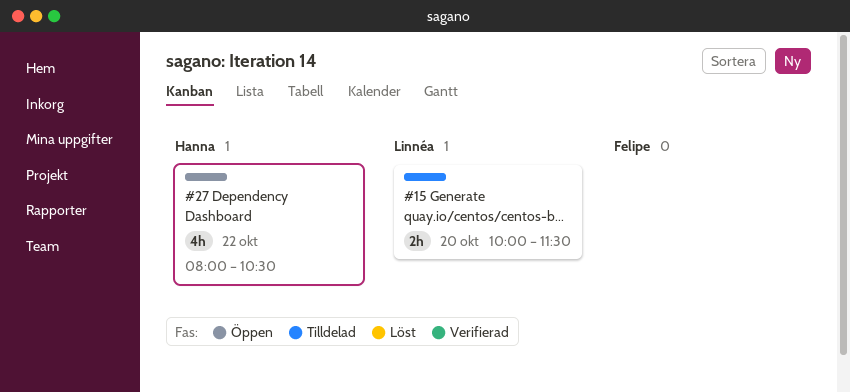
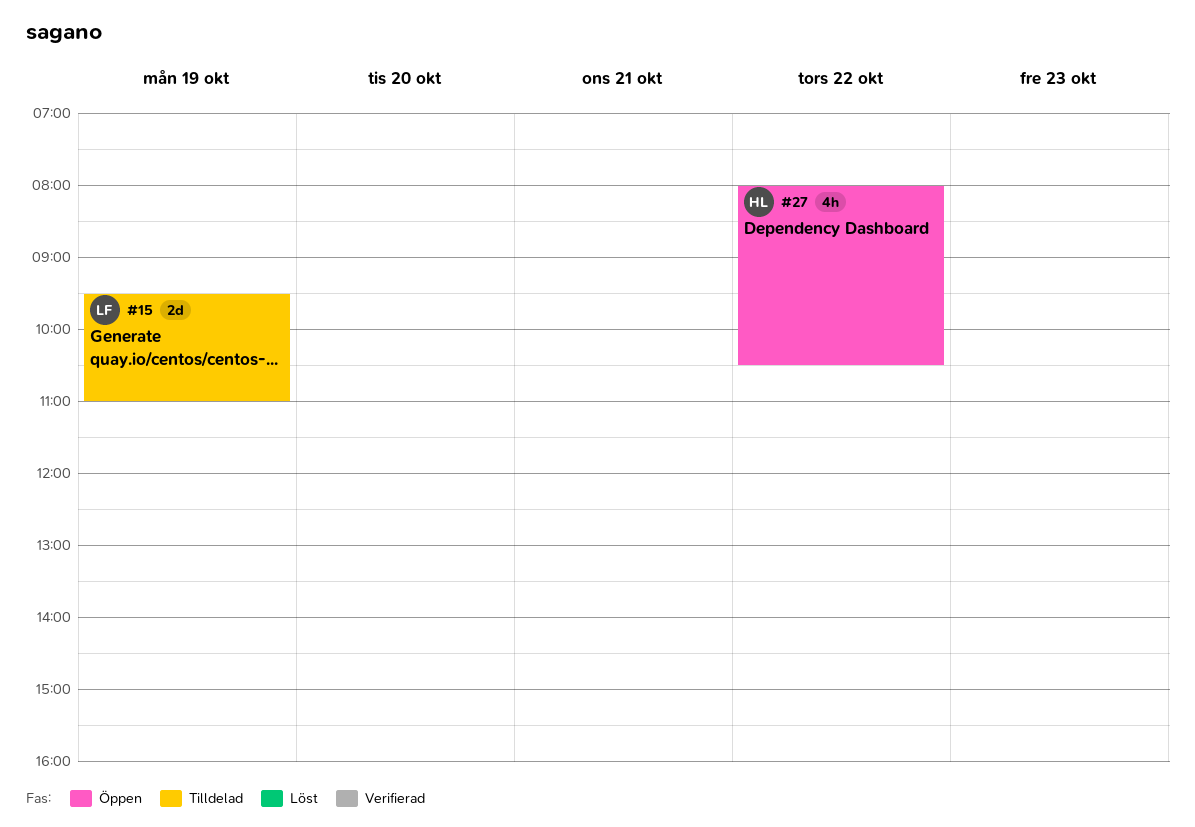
#15, estimate: 2h -> 2d
#15, day: Oct 20 -> Oct 19
#15, begins: 10:00 -> 09:30
#15, ends: 11:30 -> 11:00

